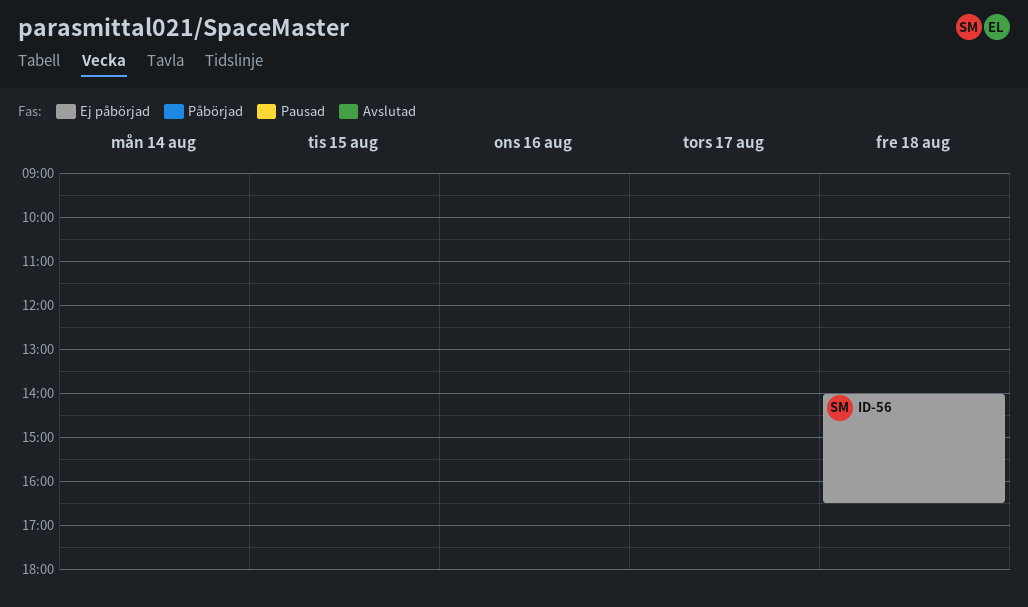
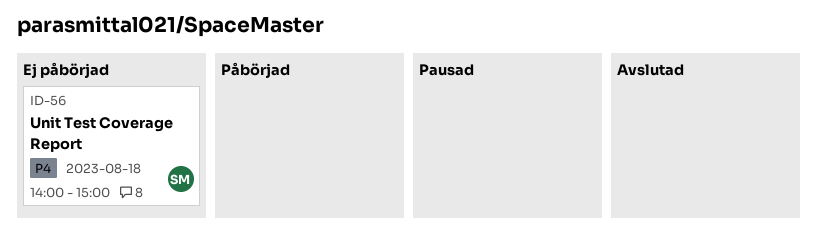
ID-56, ends: 16:30 -> 15:00

